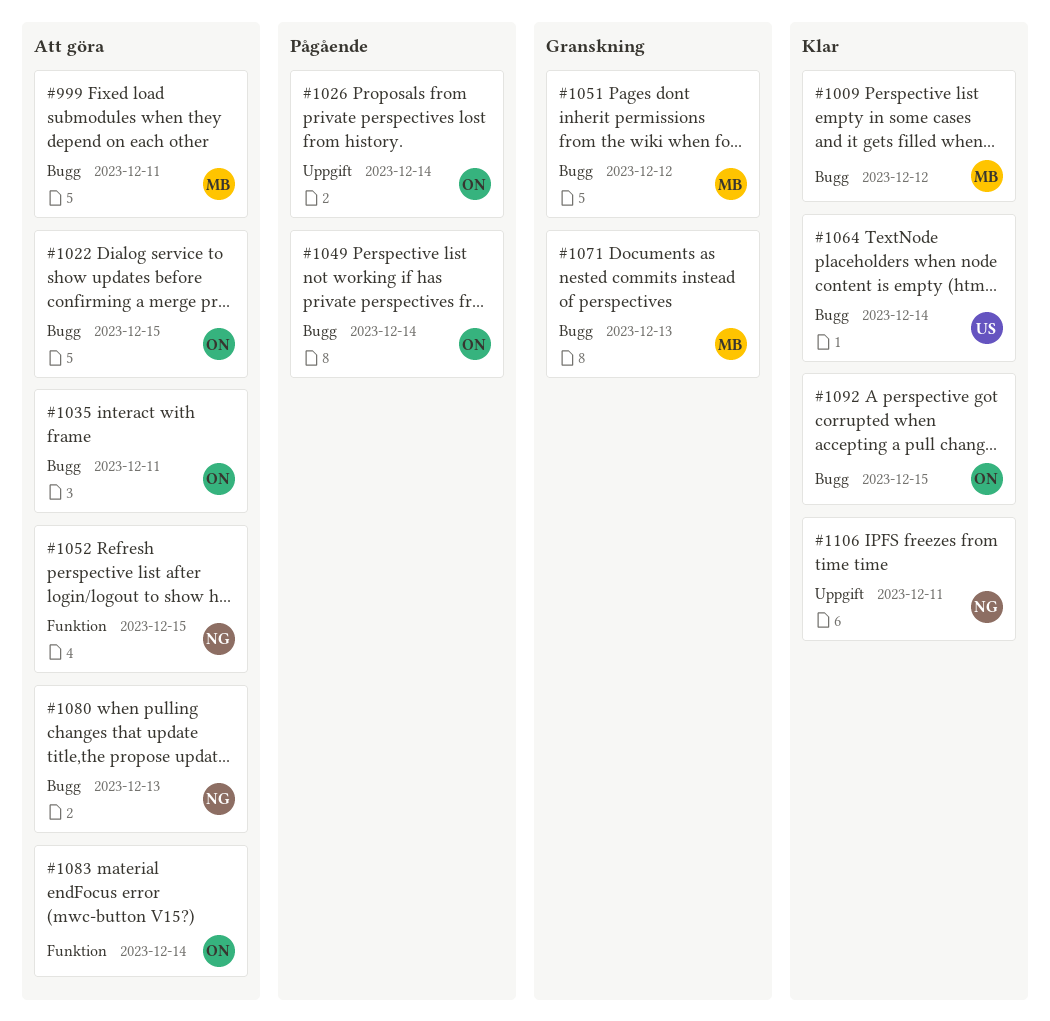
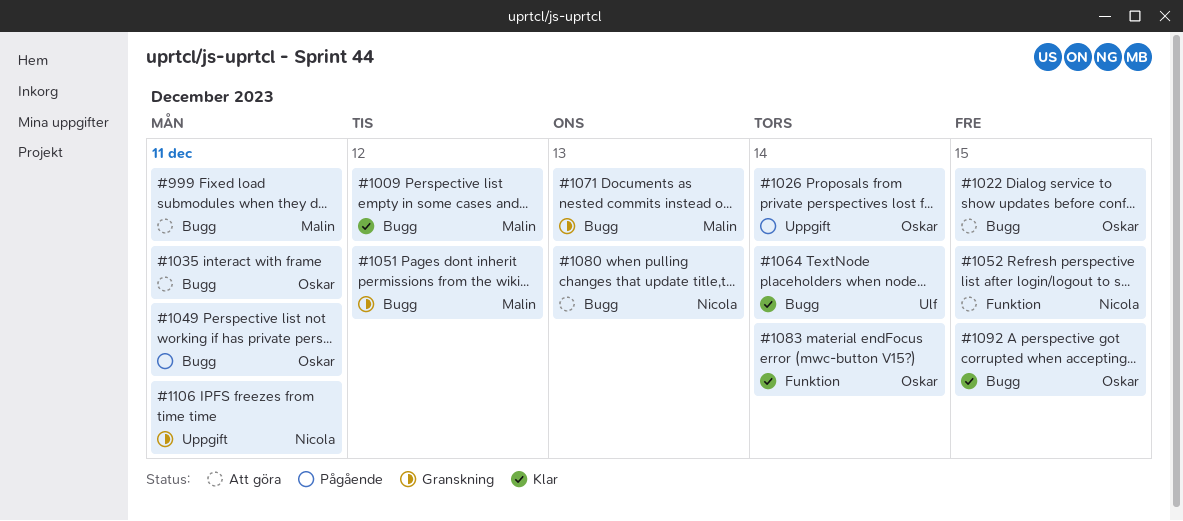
#1049, due: Dec 14 -> Dec 11
#1083, status: Att göra -> Klar
#1106, status: Klar -> Granskning

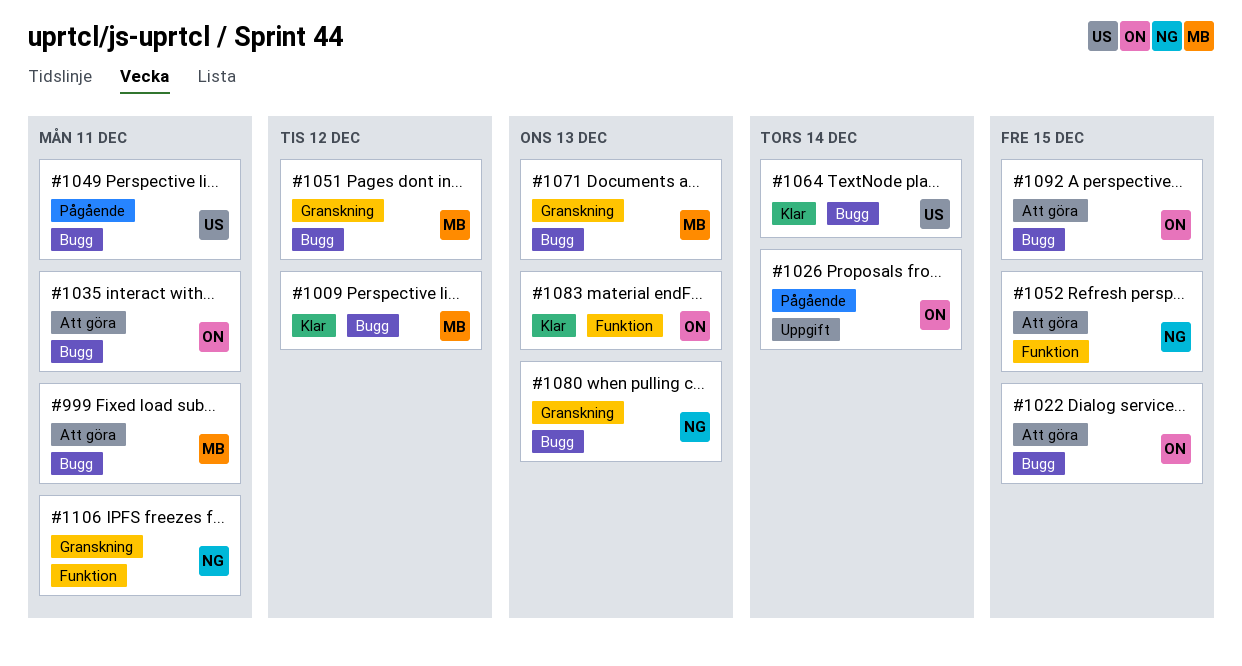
#1049, owner: Oskar -> Ulf
#1080, status: Att göra -> Granskning
#1083, due: Dec 14 -> Dec 13
#1092, status: Klar -> Att göra
#1106, label: Uppgift -> Funktion

